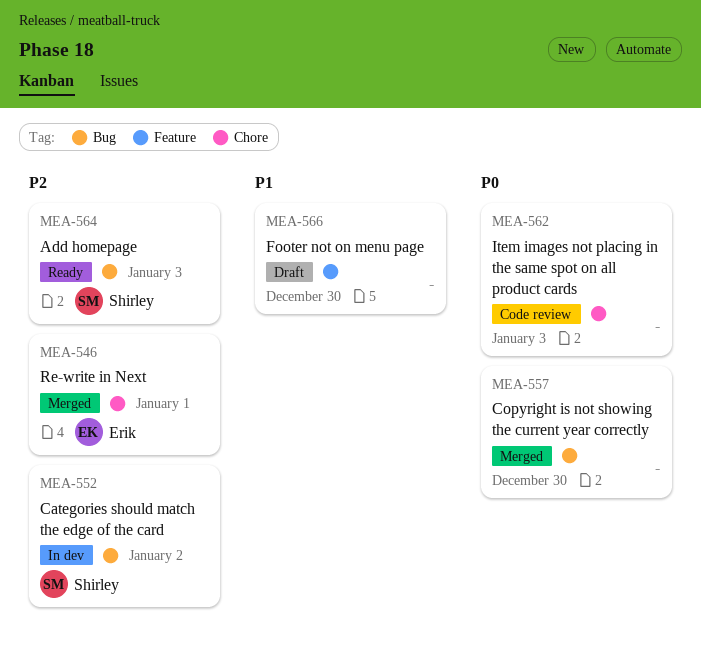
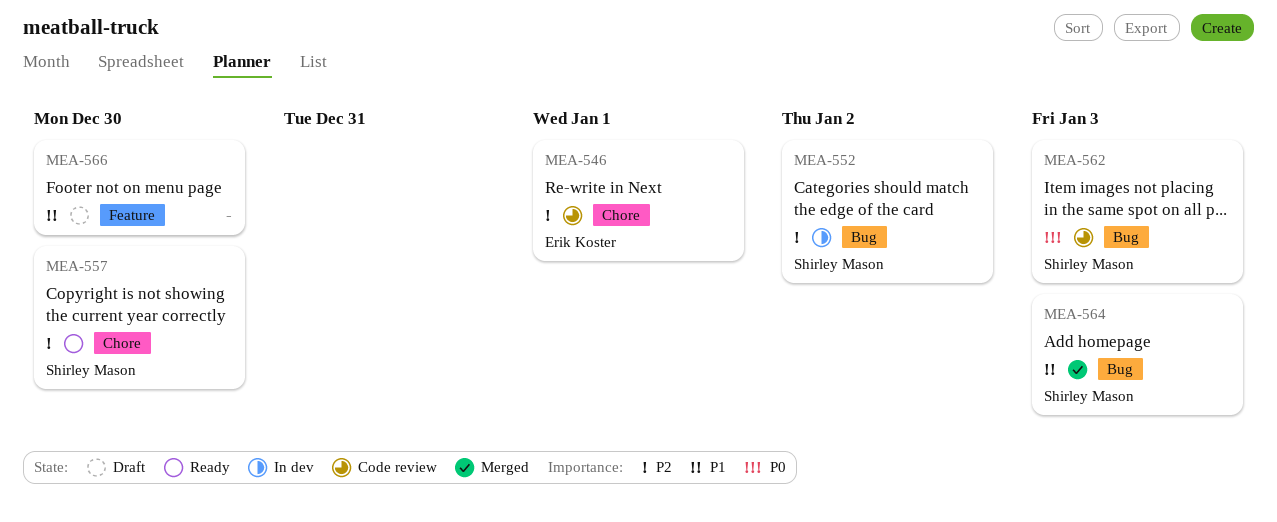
MEA-546, status: Merged -> Code review
MEA-557, status: Merged -> Ready
MEA-557, owner: none -> Shirley Mason
MEA-557, priority: P0 -> P2
MEA-557, label: Bug -> Chore
MEA-562, owner: none -> Shirley Mason
MEA-562, label: Chore -> Bug
MEA-564, status: Ready -> Merged
MEA-564, priority: P2 -> P1

